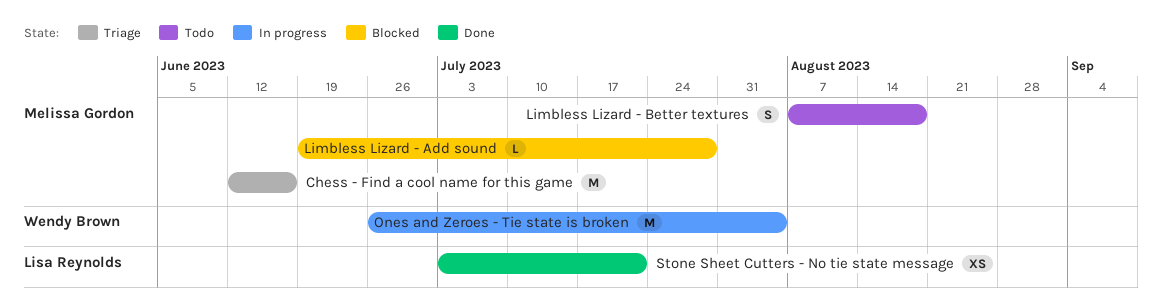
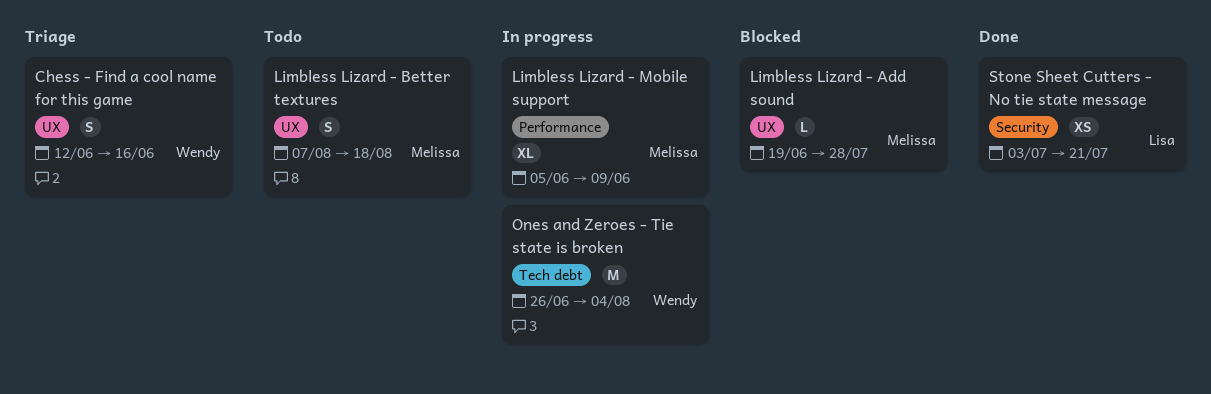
Chess - Find a cool name for this game, owner: Melissa Gordon -> Wendy Brown
Chess - Find a cool name for this game, estimate: M -> S
Limbless Lizard - Mobile support: none -> present

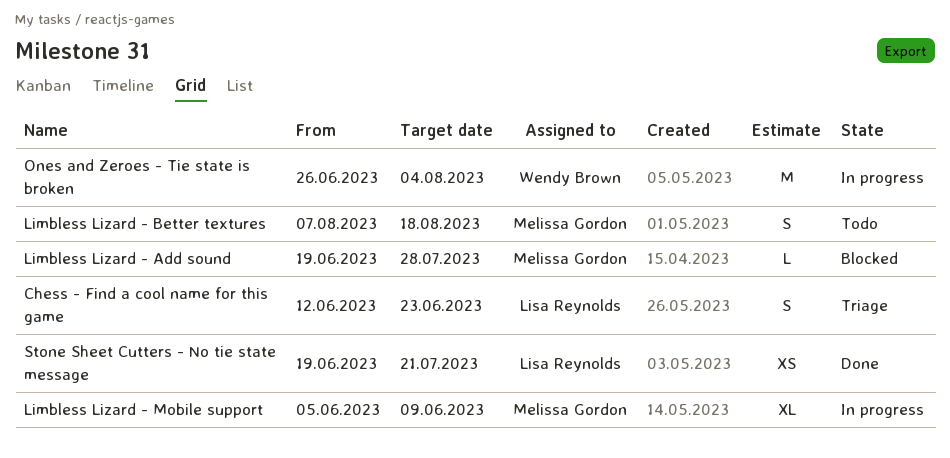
Chess - Find a cool name for this game, owner: Wendy Brown -> Lisa Reynolds
Chess - Find a cool name for this game, due: Jun 16 -> Jun 23
Stone Sheet Cutters - No tie state message, start: Jul 3 -> Jun 19

